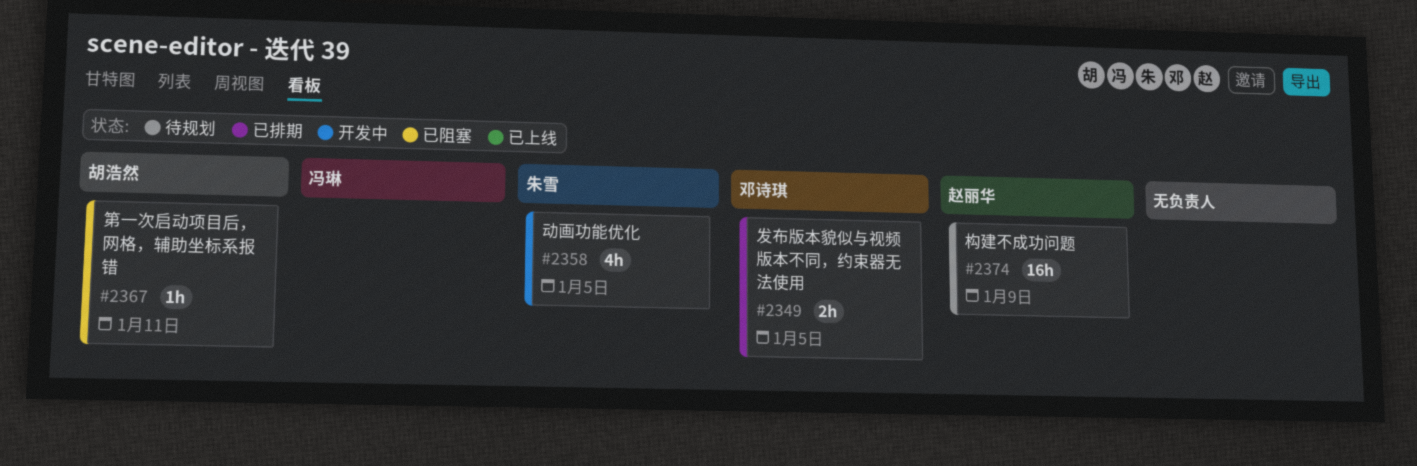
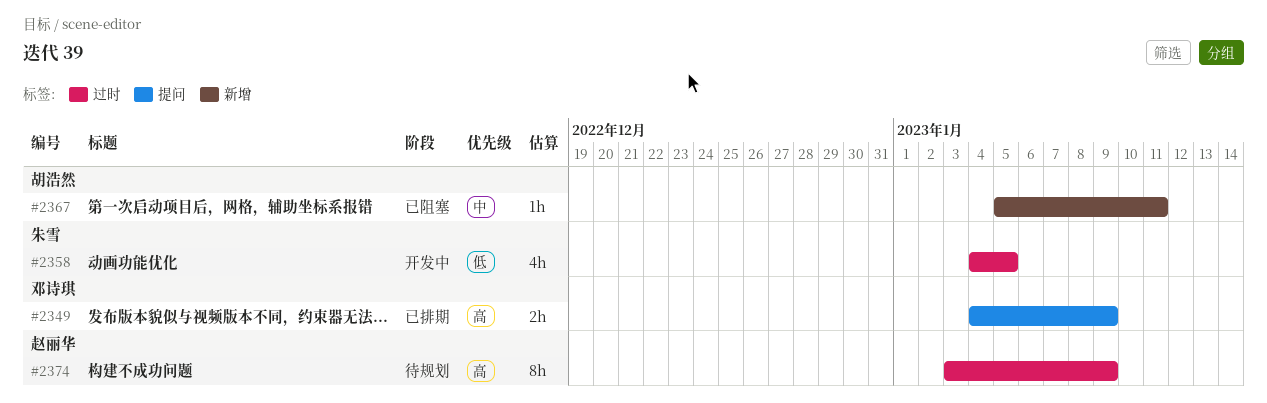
#2349, due: Jan 5 -> Jan 9
#2374, estimate: 16h -> 8h

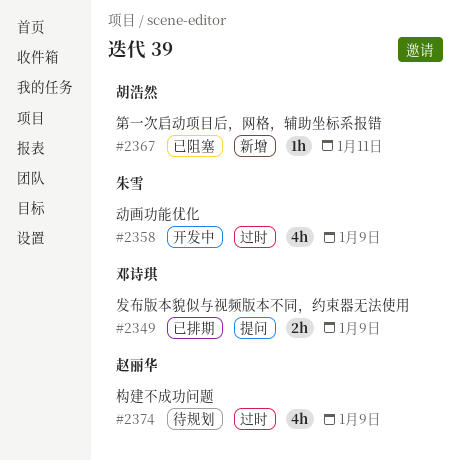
#2358, due: Jan 5 -> Jan 9
#2374, estimate: 8h -> 4h

